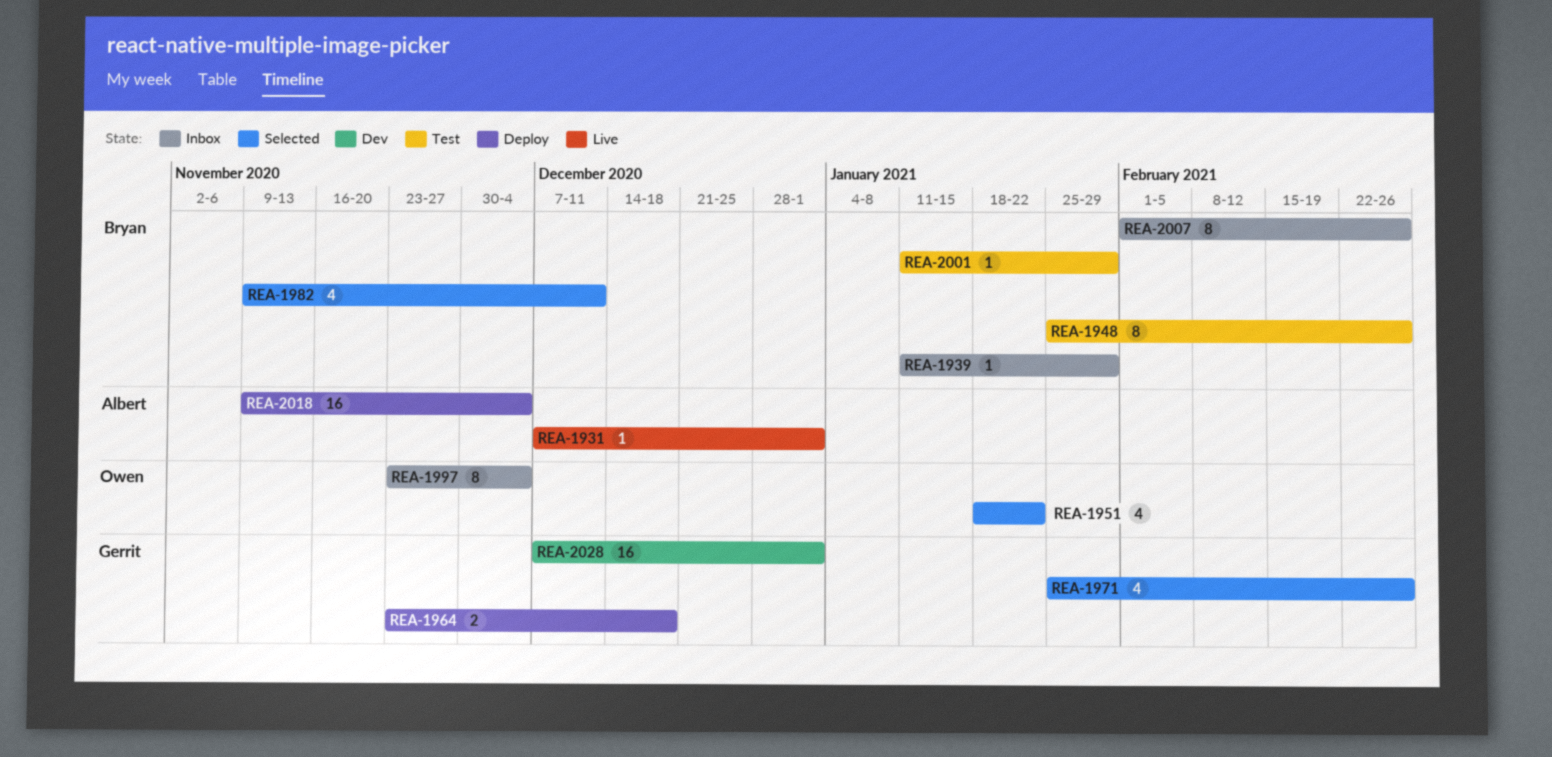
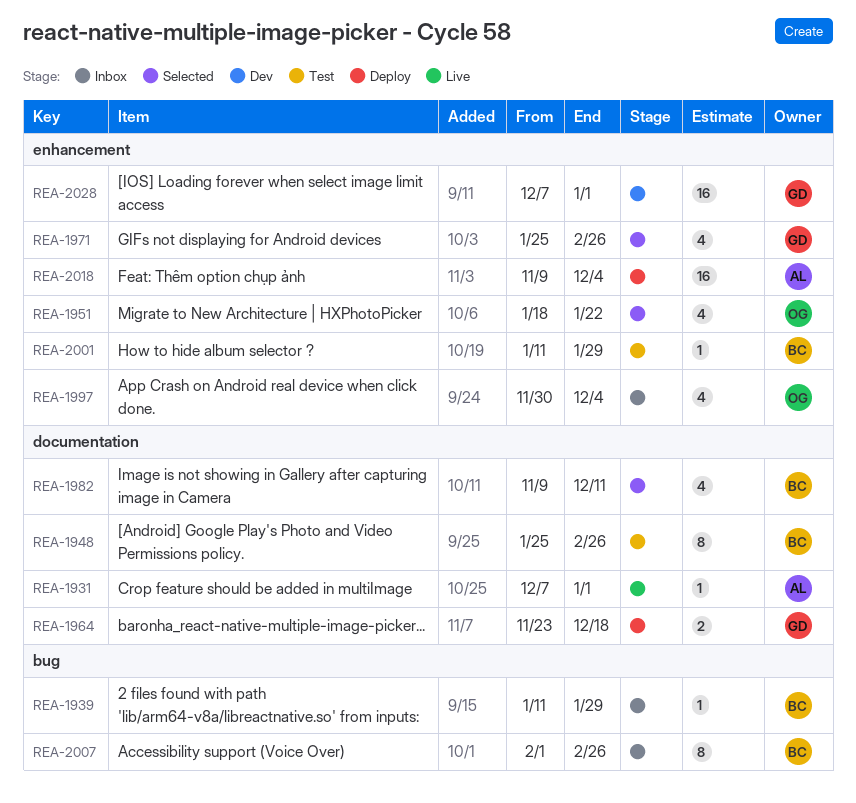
REA-1997, estimate: 8 -> 4
REA-1997, start: Nov 23 -> Nov 30

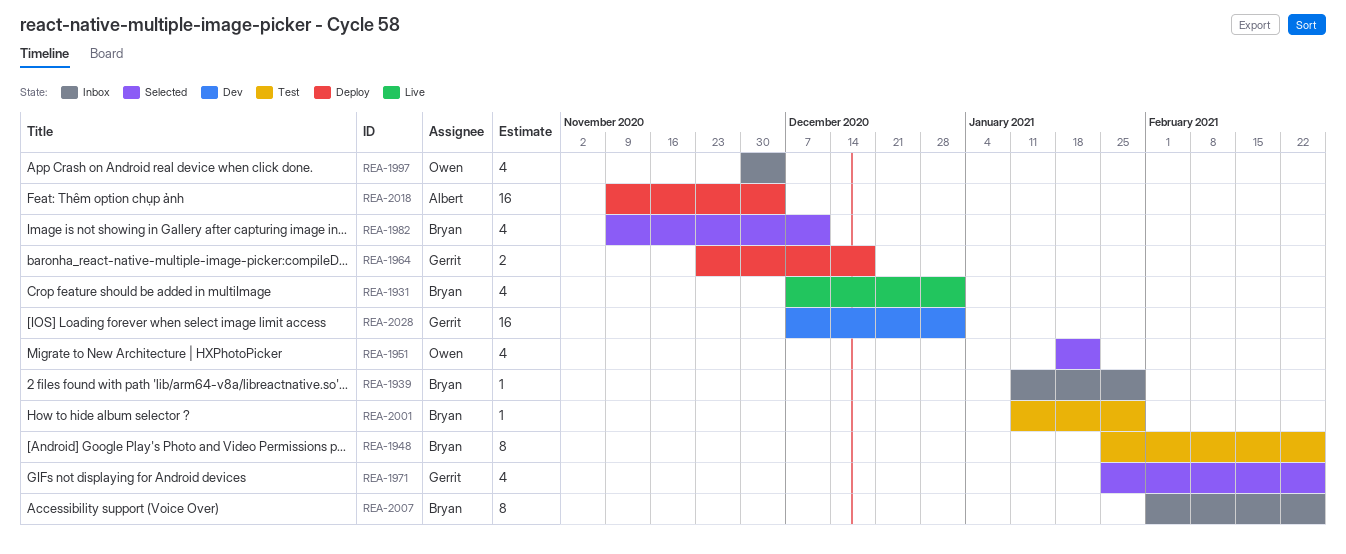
REA-1931, owner: Albert -> Bryan
REA-1931, estimate: 1 -> 4

